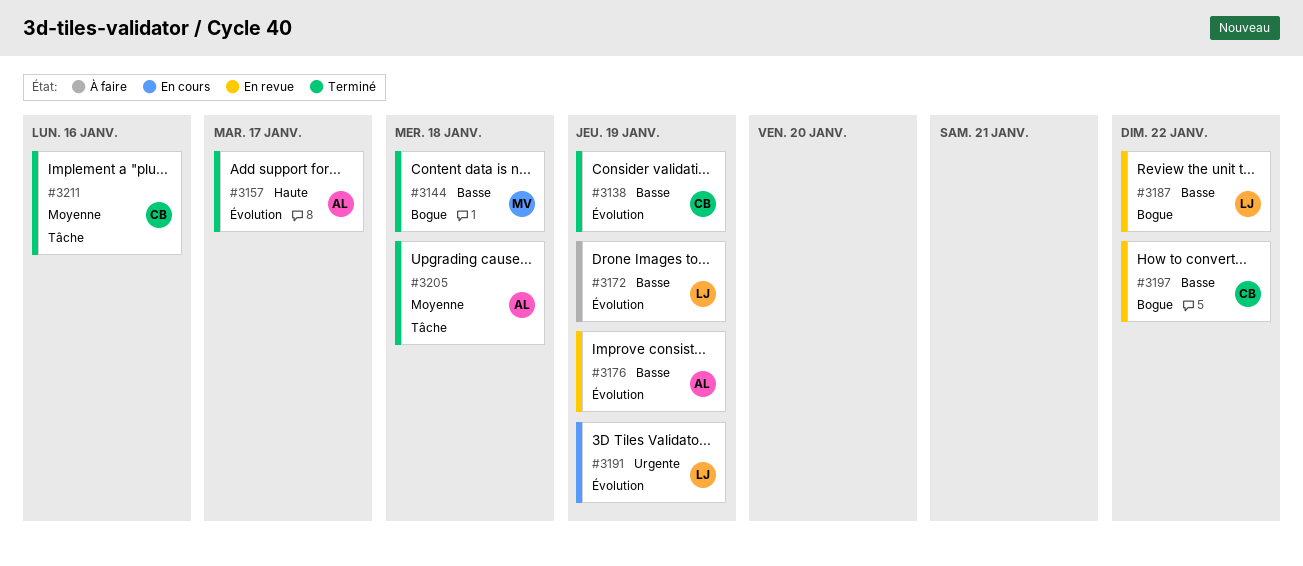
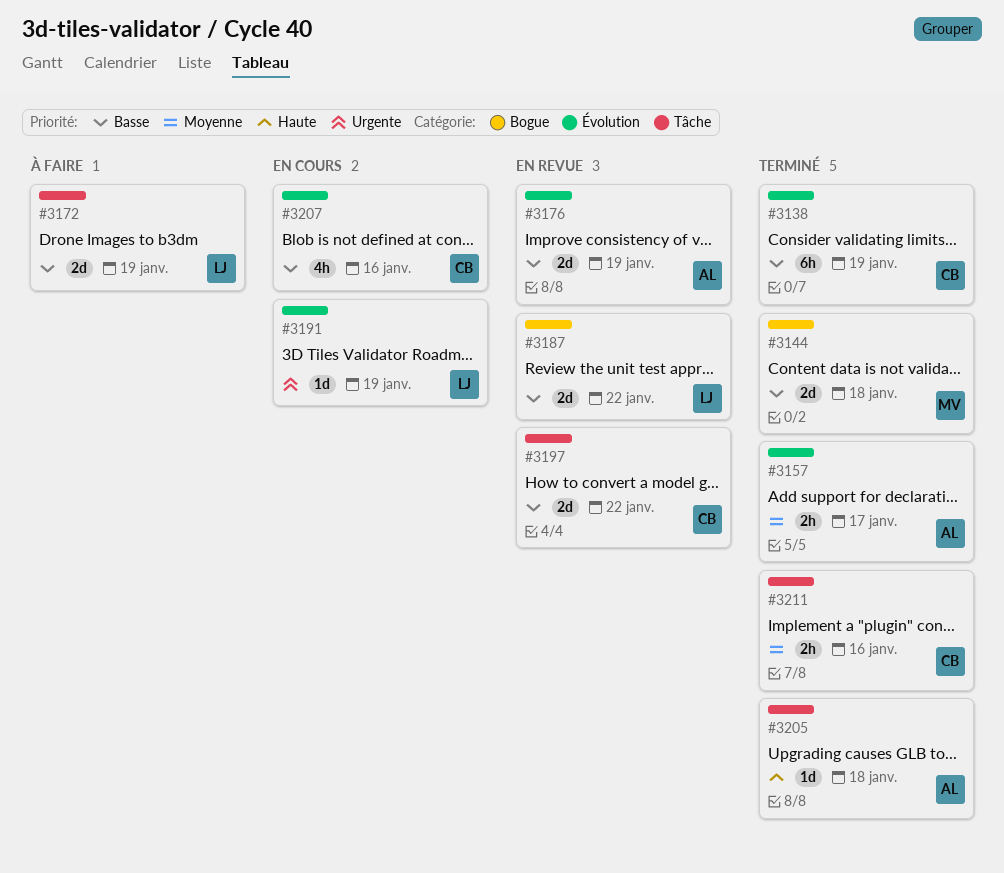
#3157, priority: Haute -> Moyenne
#3172, label: Évolution -> Tâche
#3197, label: Bogue -> Tâche
#3205, priority: Moyenne -> Haute
#3207: none -> present

